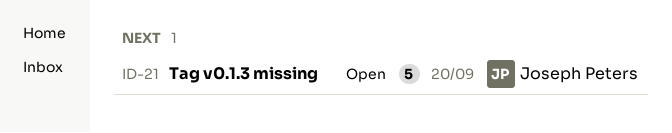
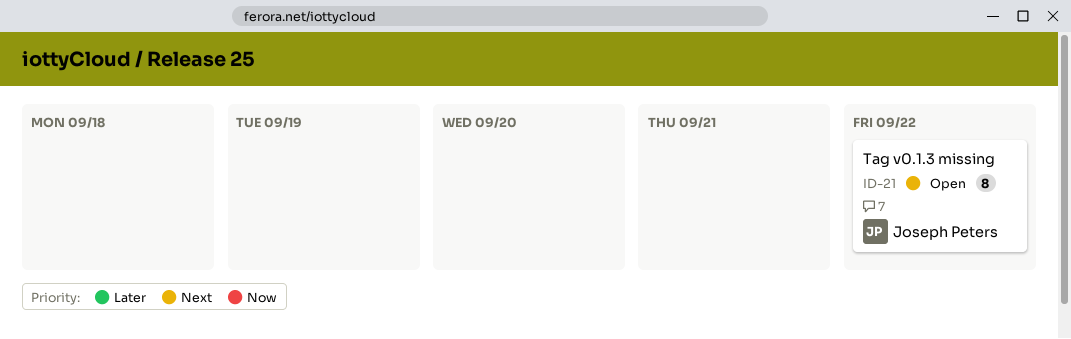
ID-21, estimate: 5 -> 8
ID-21, due: Sep 20 -> Sep 22

